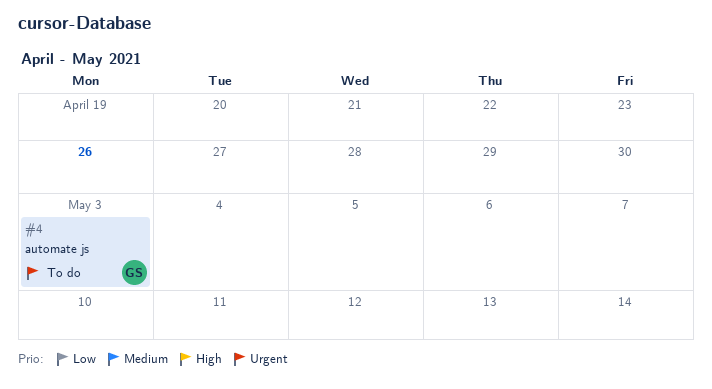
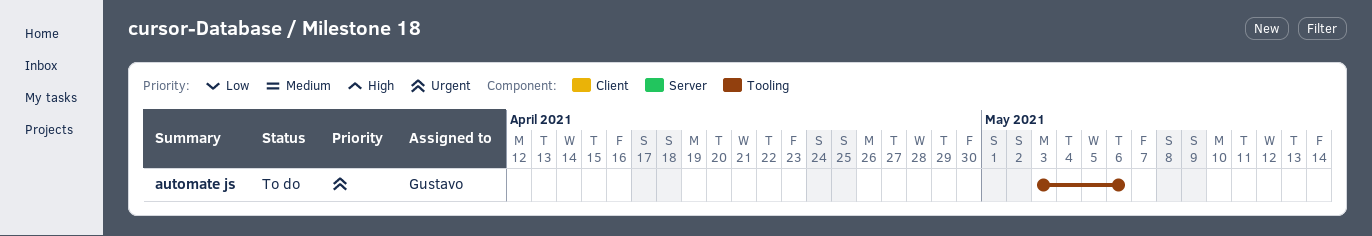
automate js, due: May 3 -> May 6

